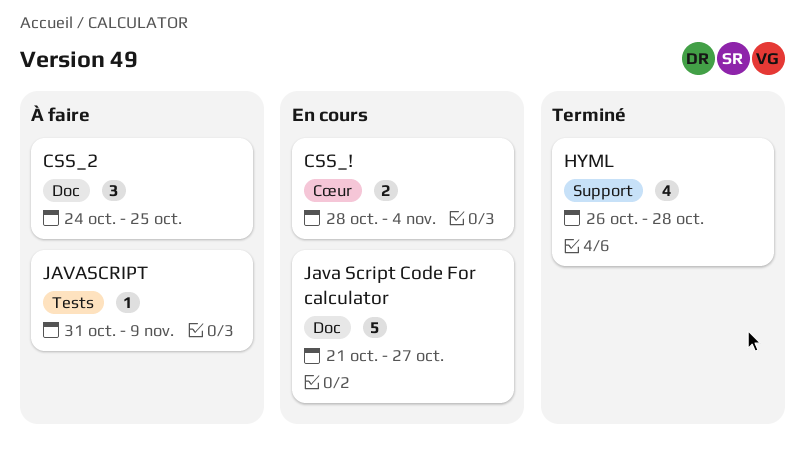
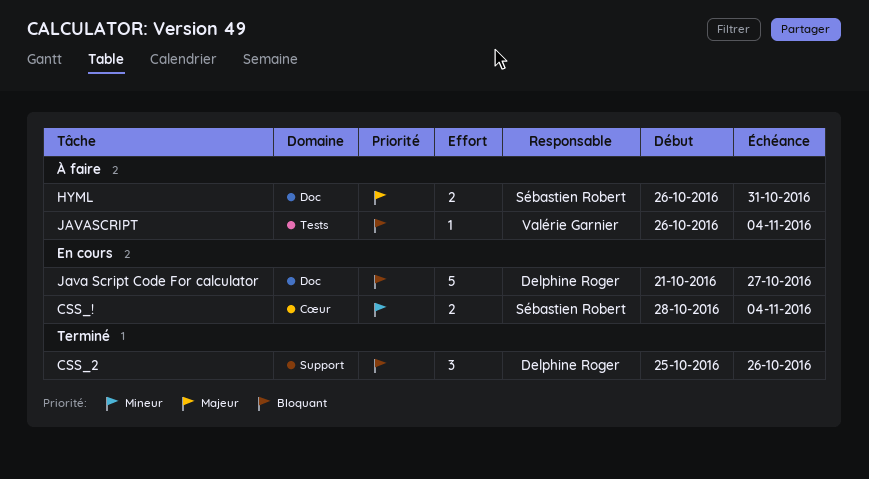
CSS_2, status: À faire -> Terminé
CSS_2, label: Doc -> Support
CSS_2, start: Oct 24 -> Oct 25
CSS_2, due: Oct 25 -> Oct 26
HYML, status: Terminé -> À faire
HYML, label: Support -> Doc
HYML, estimate: 4 -> 2
HYML, due: Oct 28 -> Oct 31
JAVASCRIPT, start: Oct 31 -> Oct 26
JAVASCRIPT, due: Nov 9 -> Nov 4

